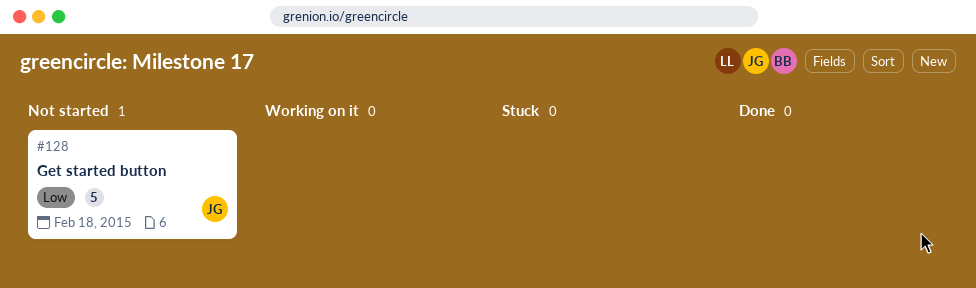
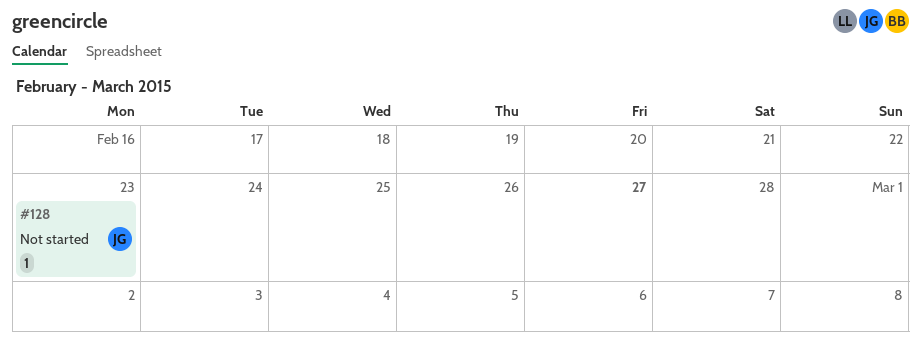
#128, estimate: 5 -> 1
#128, due: Feb 18 -> Feb 23

